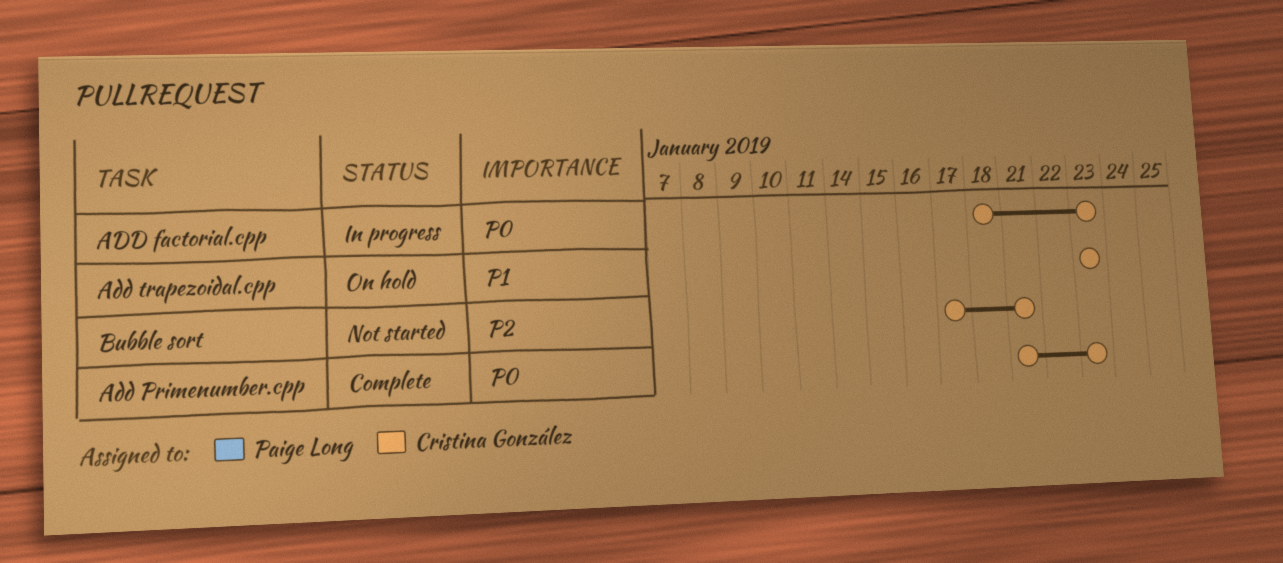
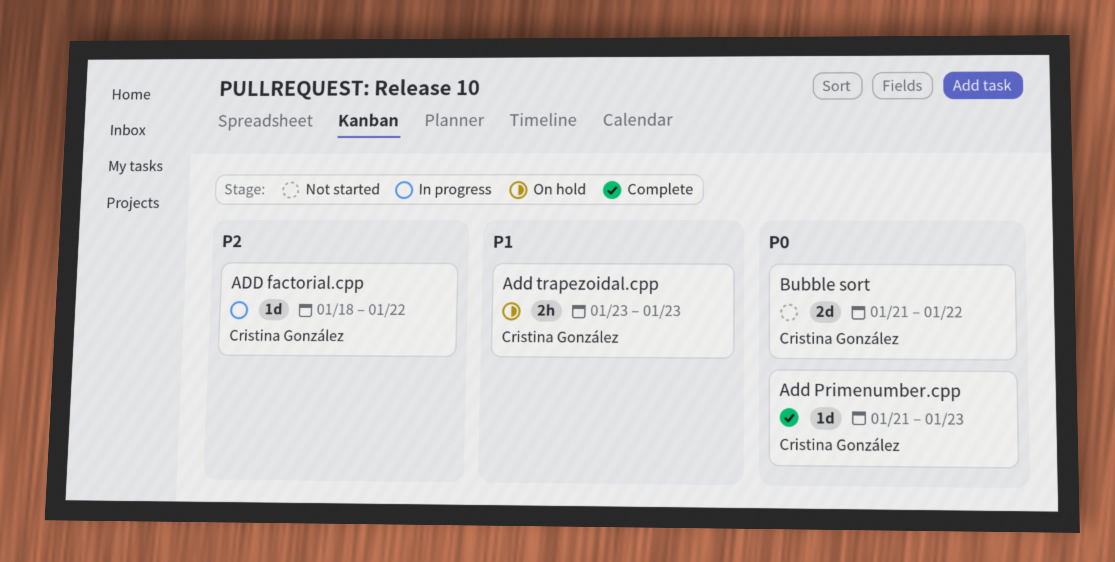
ADD factorial.cpp, priority: P0 -> P2
ADD factorial.cpp, due: Jan 23 -> Jan 22
Bubble sort, priority: P2 -> P0
Bubble sort, start: Jan 17 -> Jan 21
Bubble sort, due: Jan 21 -> Jan 22

